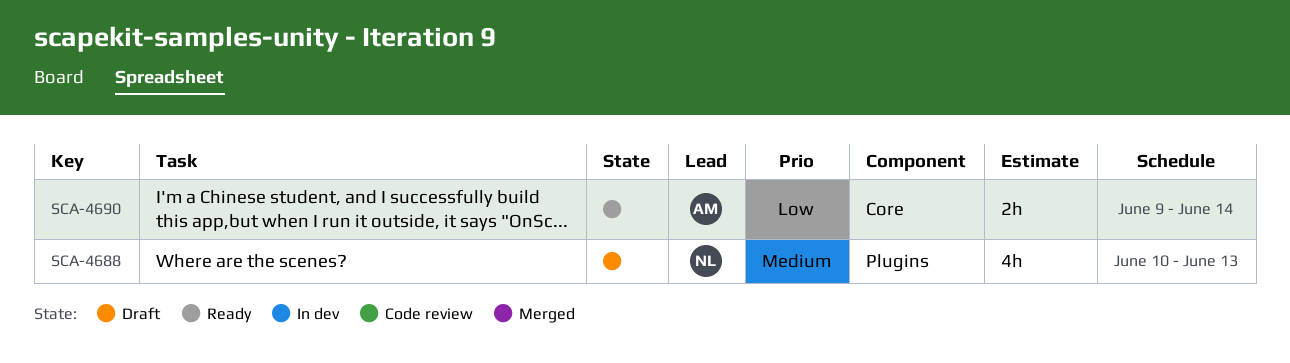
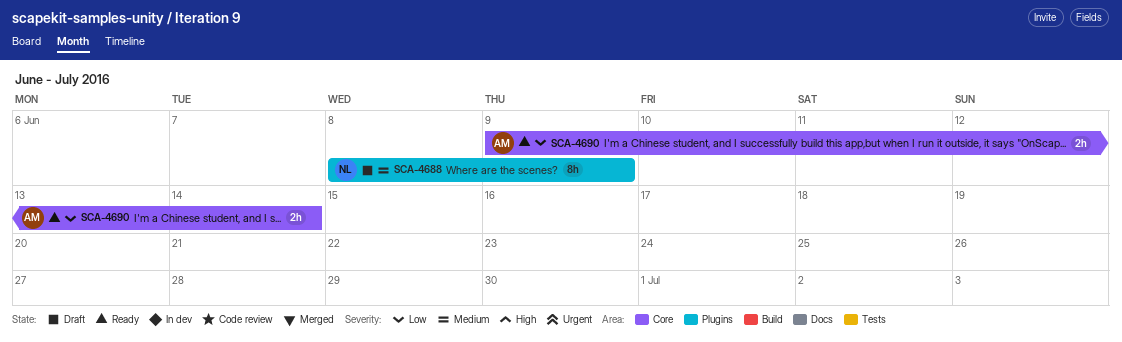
SCA-4688, estimate: 4h -> 8h
SCA-4688, start: Jun 10 -> Jun 8
SCA-4688, due: Jun 13 -> Jun 9

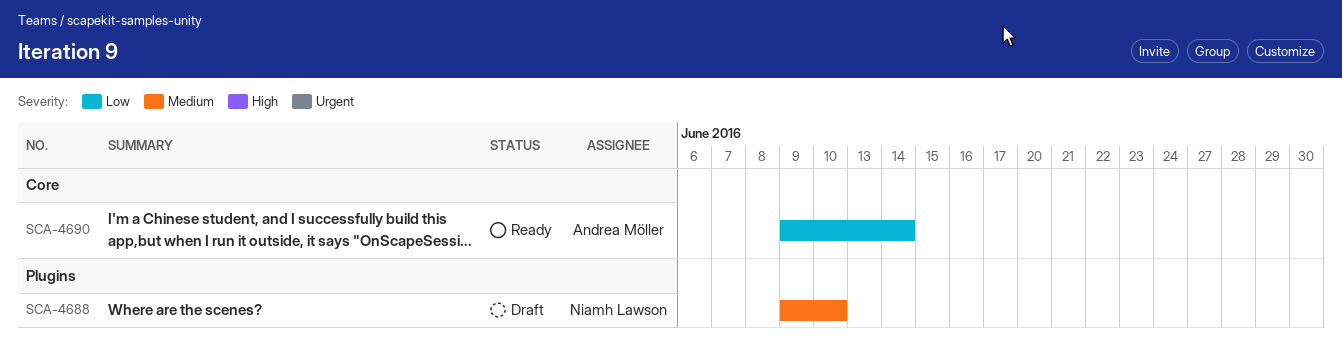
SCA-4688, start: Jun 8 -> Jun 9
SCA-4688, due: Jun 9 -> Jun 10

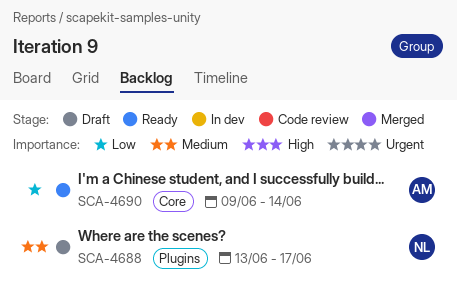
SCA-4688, start: Jun 9 -> Jun 13
SCA-4688, due: Jun 10 -> Jun 17

